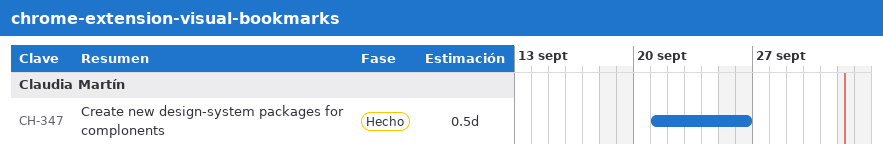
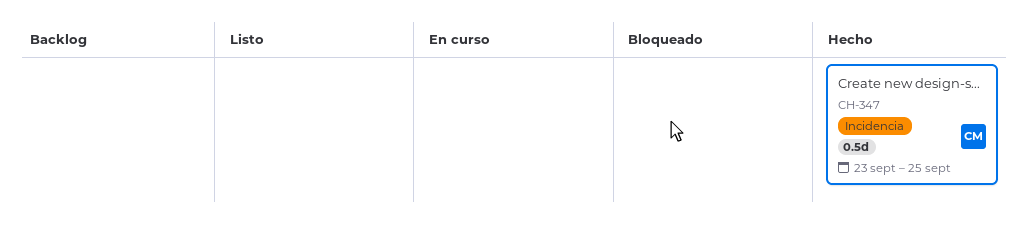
CH-347, start: Sep 21 -> Sep 23
CH-347, due: Sep 26 -> Sep 25

